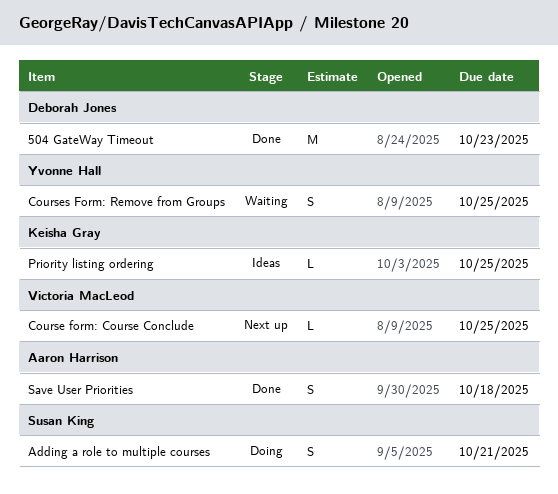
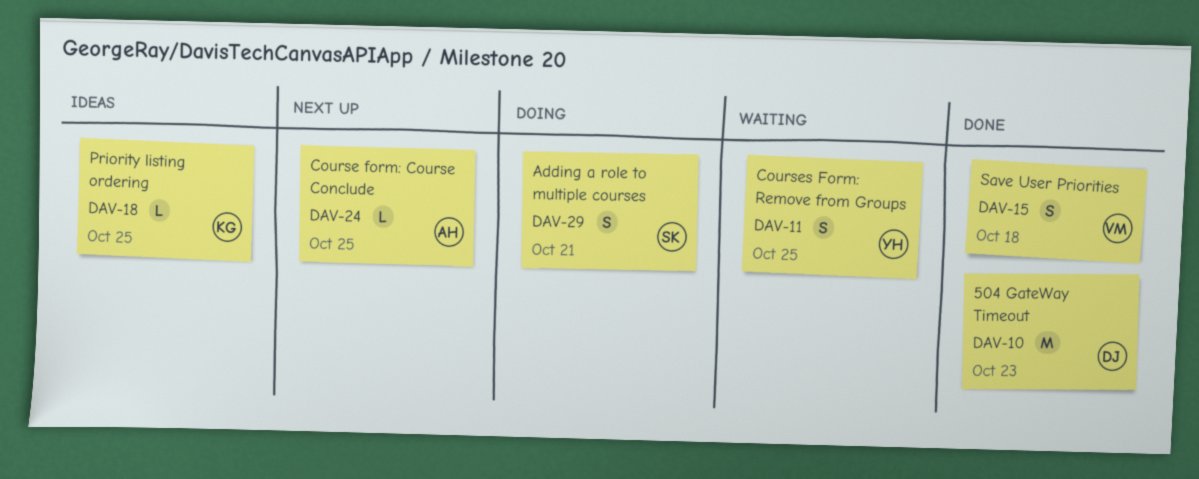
Course form: Course Conclude, owner: Victoria MacLeod -> Aaron Harrison
Save User Priorities, owner: Aaron Harrison -> Victoria MacLeod

